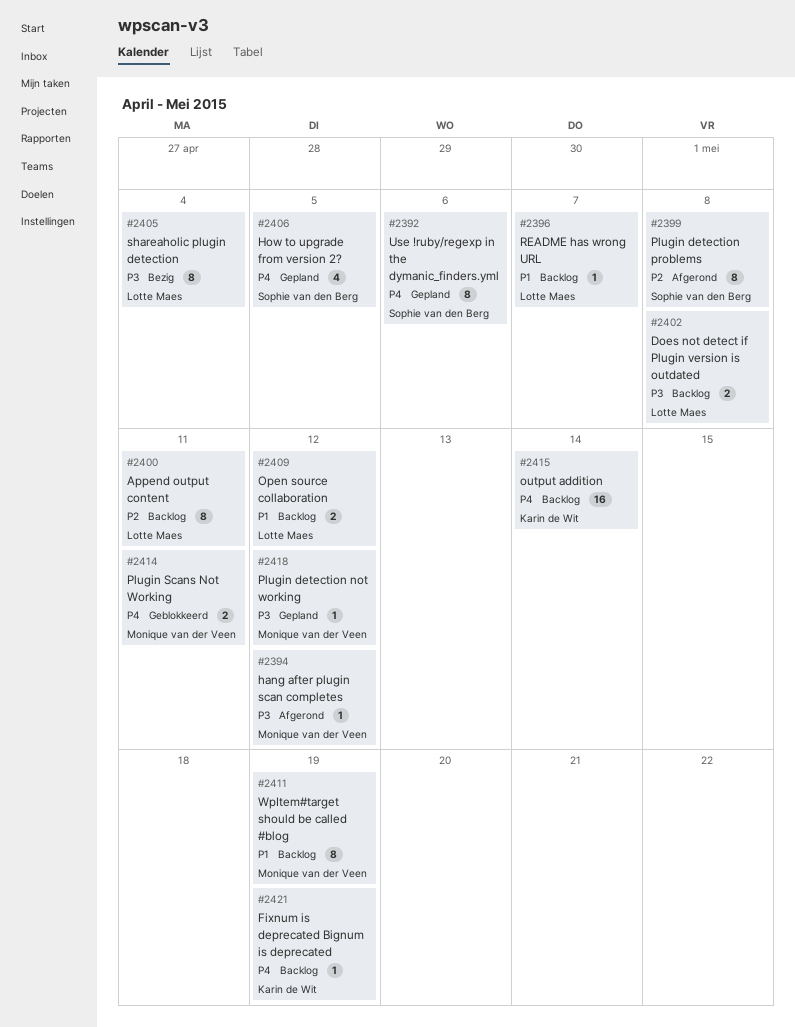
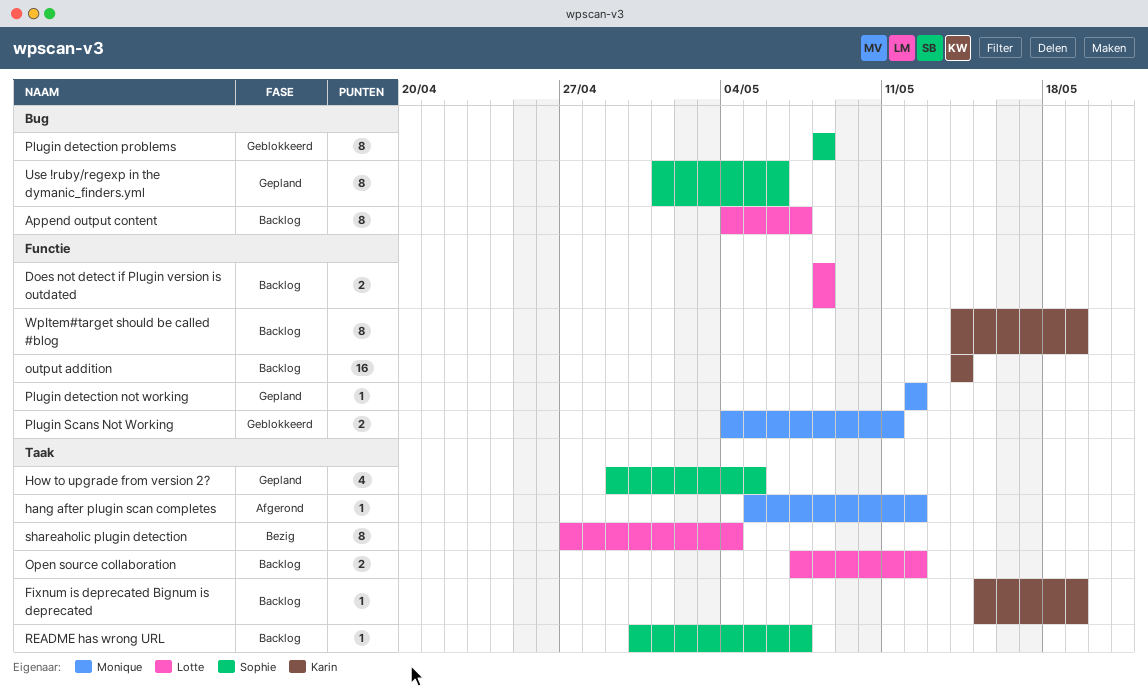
Append output content, due: May 11 -> May 7
Plugin detection problems, status: Afgerond -> Geblokkeerd
README has wrong URL, owner: Lotte Maes -> Sophie van den Berg
WpItem#target should be called #blog, owner: Monique van der Veen -> Karin de Wit

